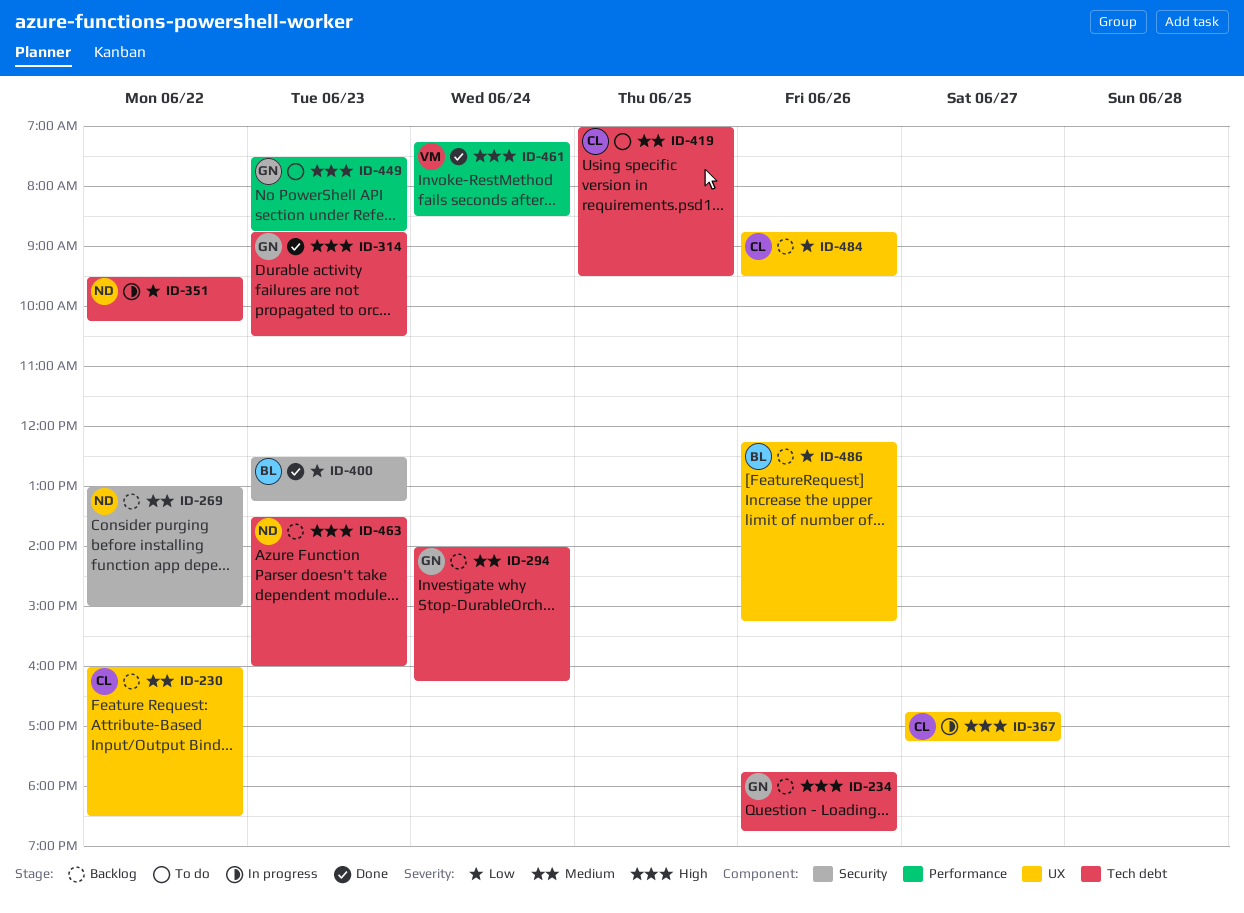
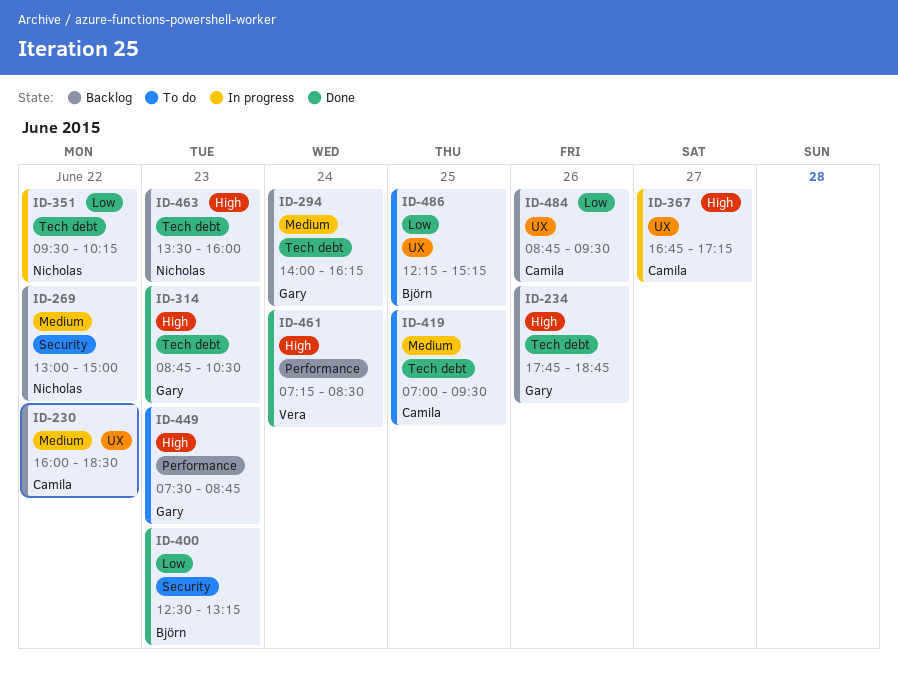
ID-486, status: Backlog -> To do
ID-486, day: Jun 26 -> Jun 25

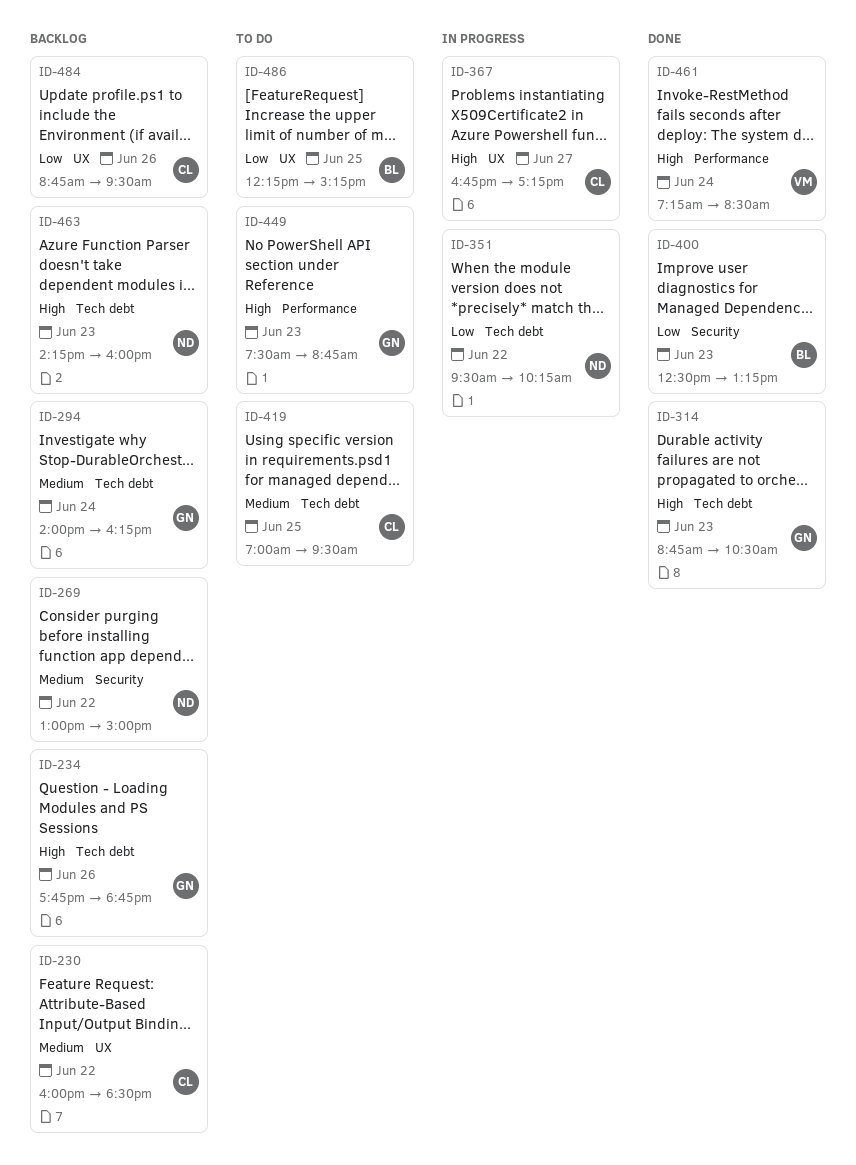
ID-463, begins: 13:30 -> 14:15

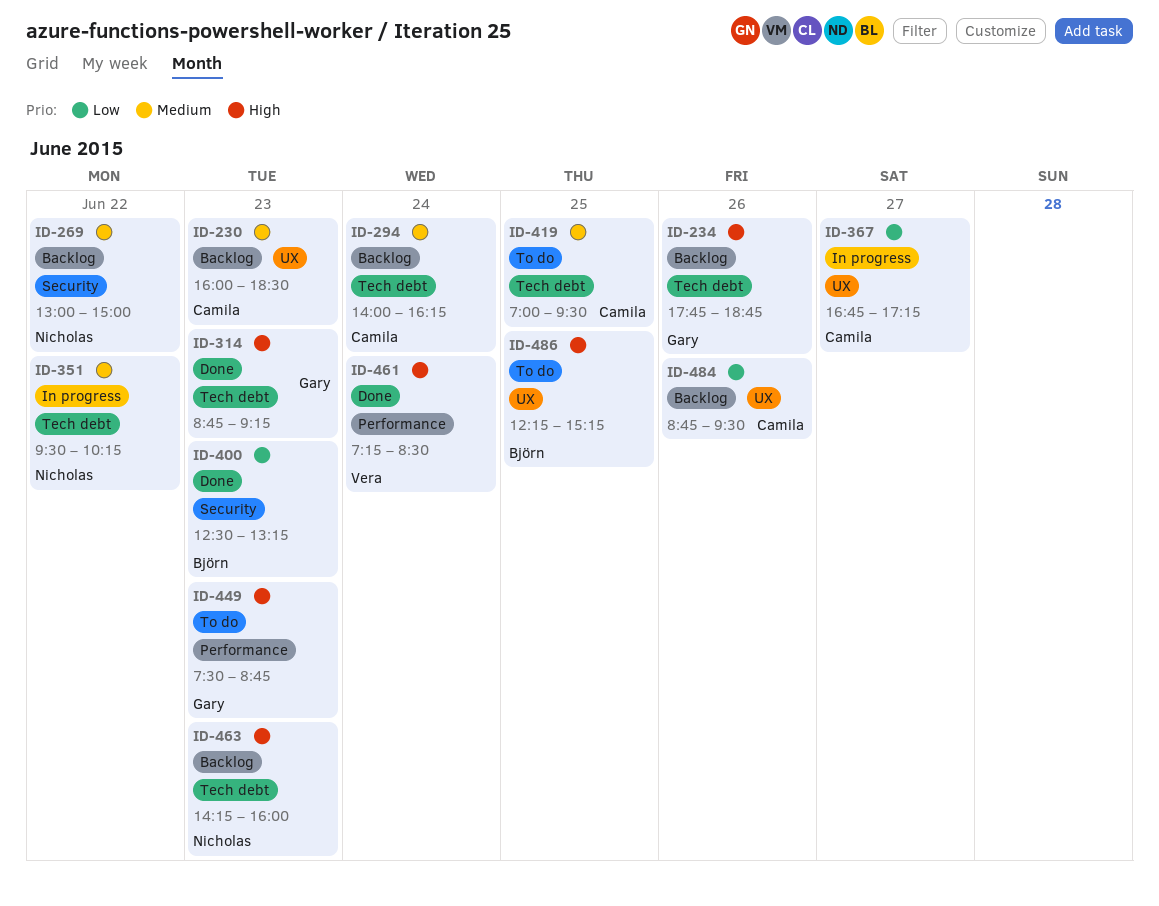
ID-230, day: Jun 22 -> Jun 23
ID-294, owner: Gary -> Camila
ID-314, ends: 10:30 -> 09:15
ID-351, priority: Low -> Medium
ID-367, priority: High -> Low
ID-486, priority: Low -> High

